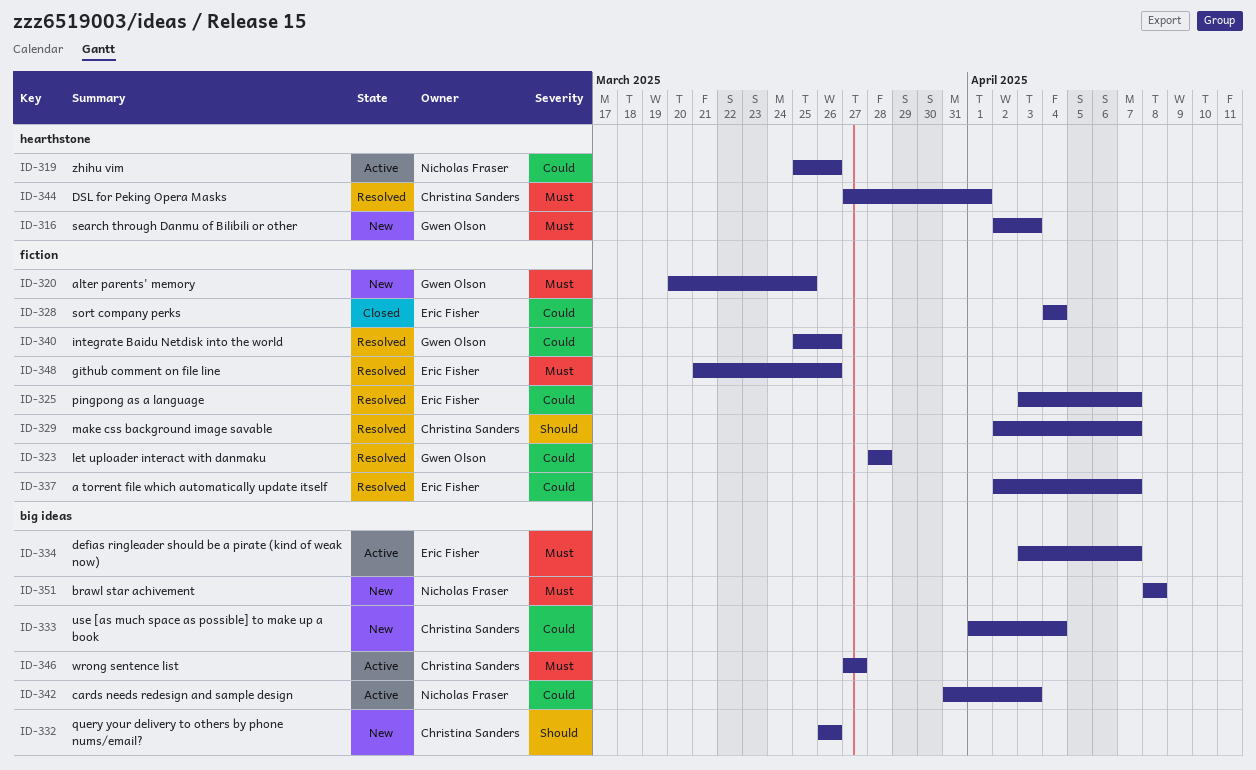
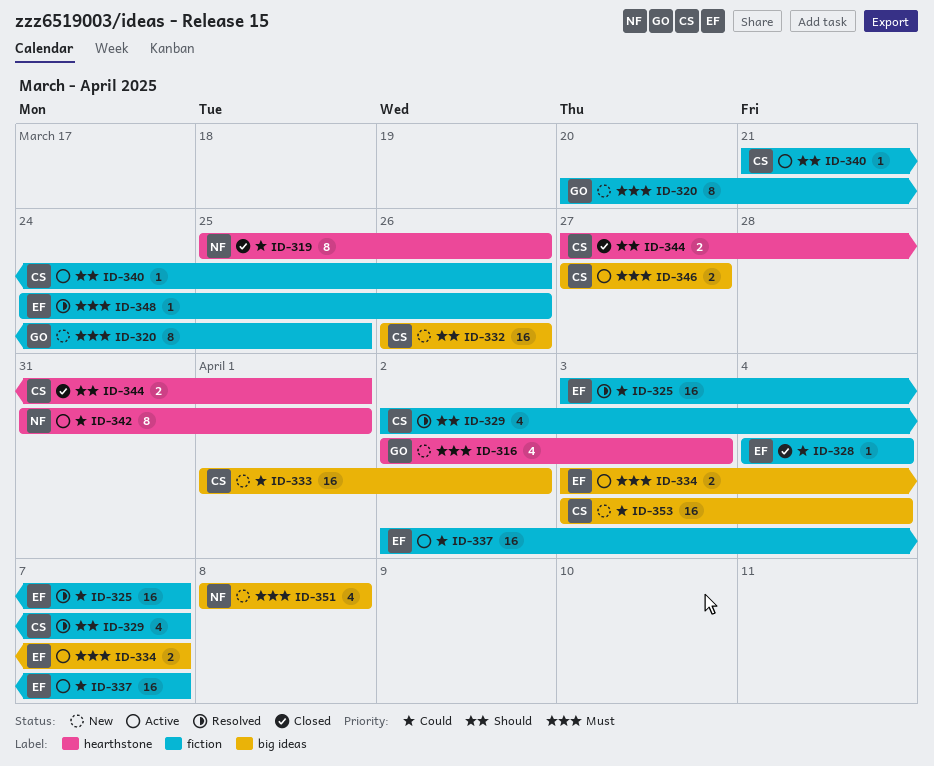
ID-319, status: Active -> Closed
ID-323: present -> none
ID-333, due: Apr 4 -> Apr 2
ID-337, status: Resolved -> Active
ID-340, status: Resolved -> Active
ID-340, owner: Gwen Olson -> Christina Sanders
ID-340, priority: Could -> Should
ID-340, start: Mar 25 -> Mar 21
ID-342, label: big ideas -> hearthstone
ID-342, due: Apr 3 -> Apr 1
ID-344, status: Resolved -> Closed
ID-344, priority: Must -> Should
ID-348, start: Mar 21 -> Mar 24
ID-353: none -> present

